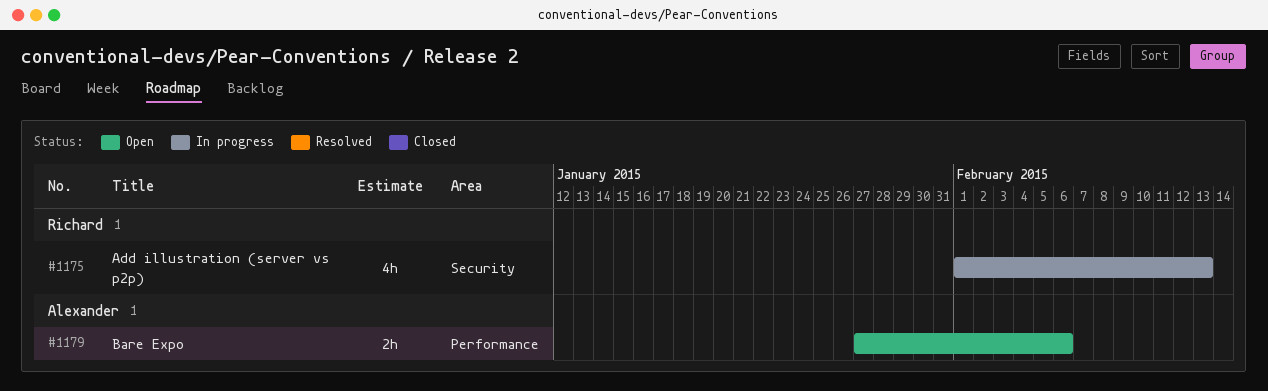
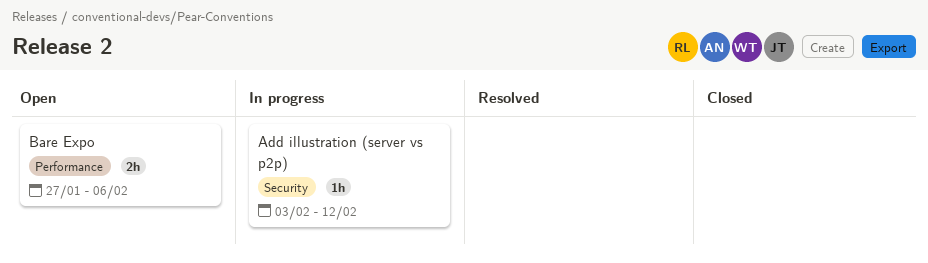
Add illustration (server vs p2p), estimate: 4h -> 1h
Add illustration (server vs p2p), start: Feb 1 -> Feb 3
Add illustration (server vs p2p), due: Feb 13 -> Feb 12

